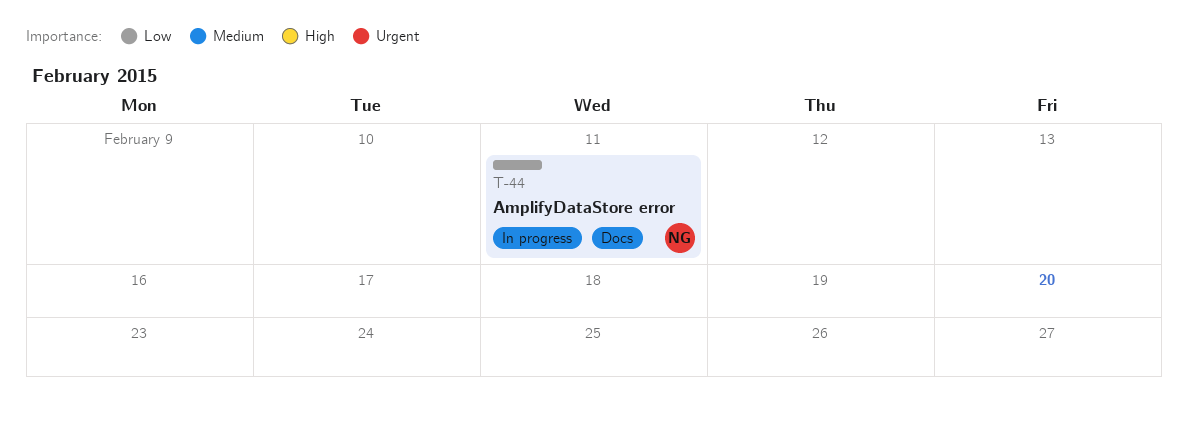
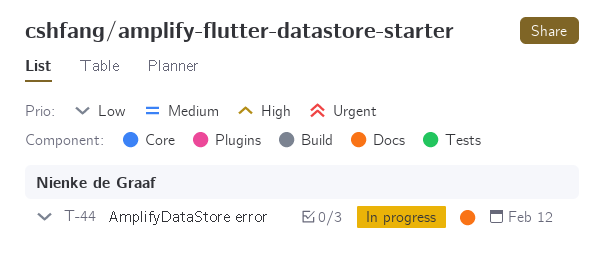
T-44, due: Feb 11 -> Feb 12

